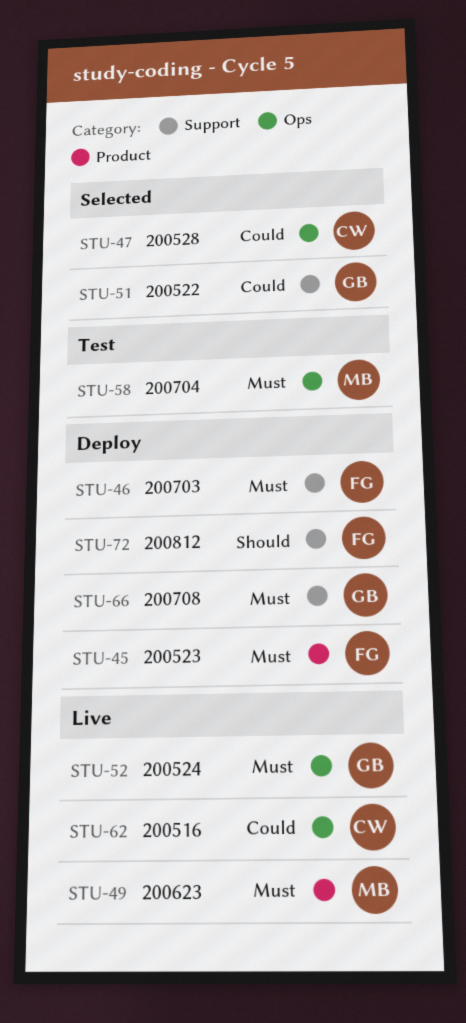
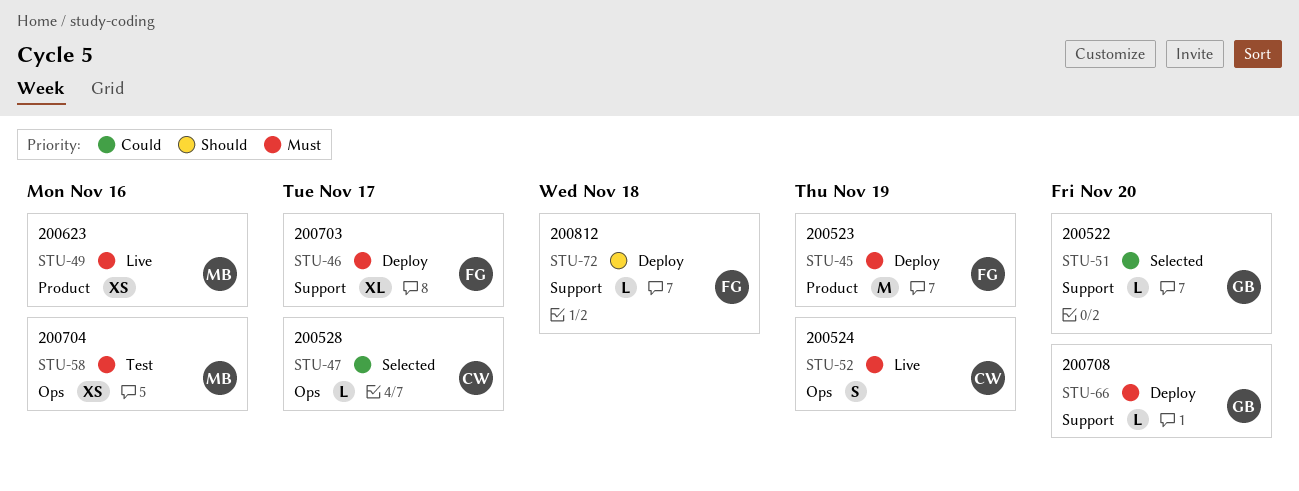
STU-52, owner: GB -> CW
STU-62: present -> none

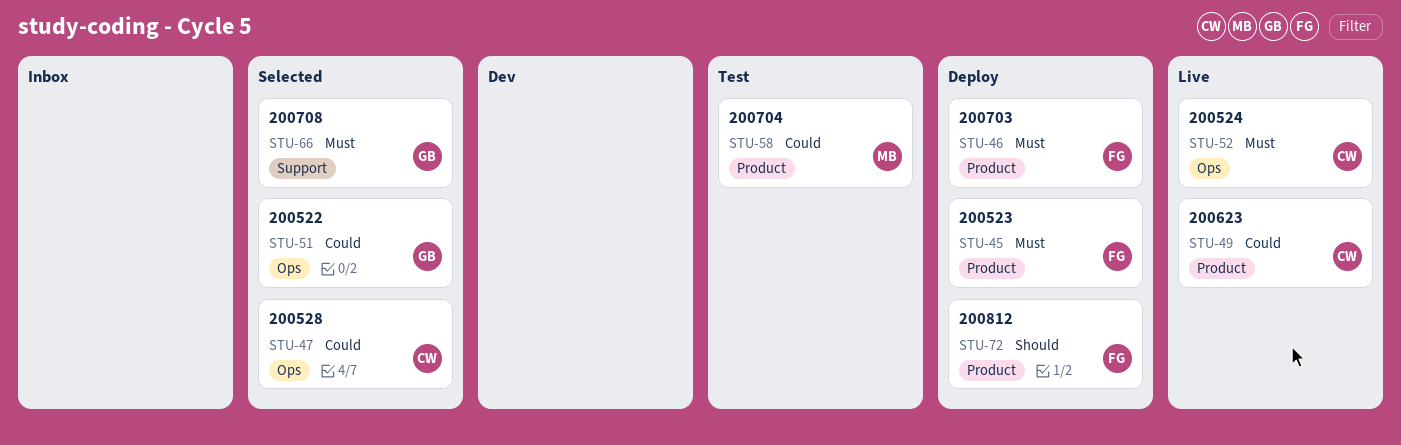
STU-46, label: Support -> Product
STU-49, owner: MB -> CW
STU-49, priority: Must -> Could
STU-51, label: Support -> Ops
STU-58, priority: Must -> Could
STU-58, label: Ops -> Product
STU-66, status: Deploy -> Selected
STU-72, label: Support -> Product

